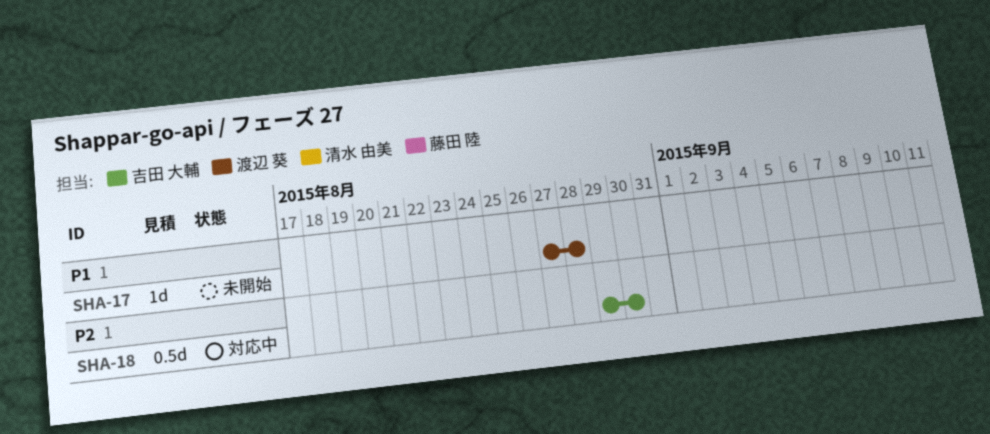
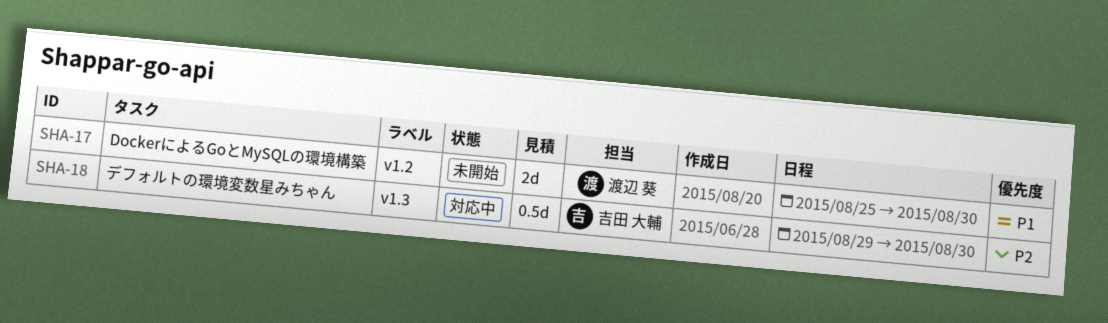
SHA-17, estimate: 1d -> 2d
SHA-17, start: Aug 27 -> Aug 25
SHA-17, due: Aug 28 -> Aug 30

